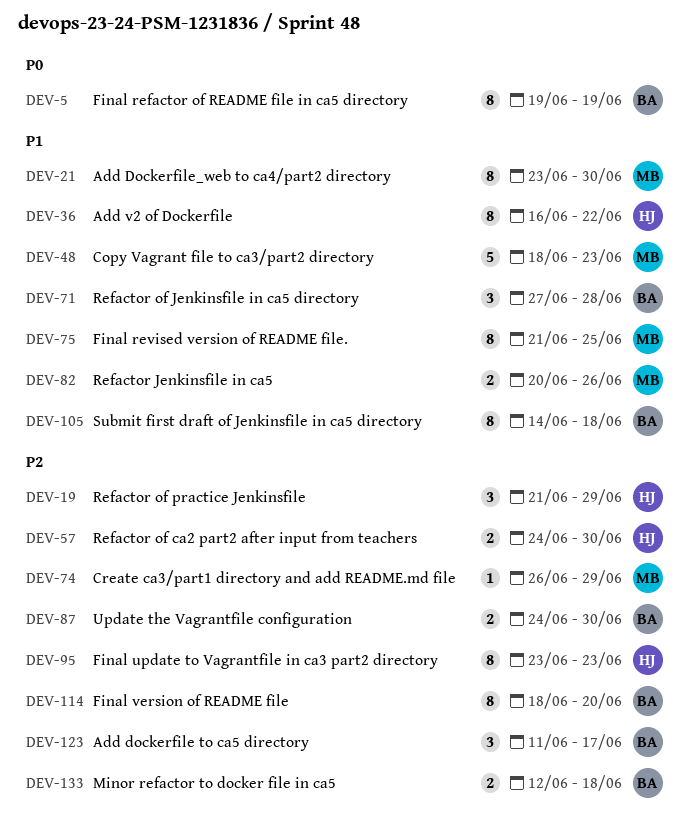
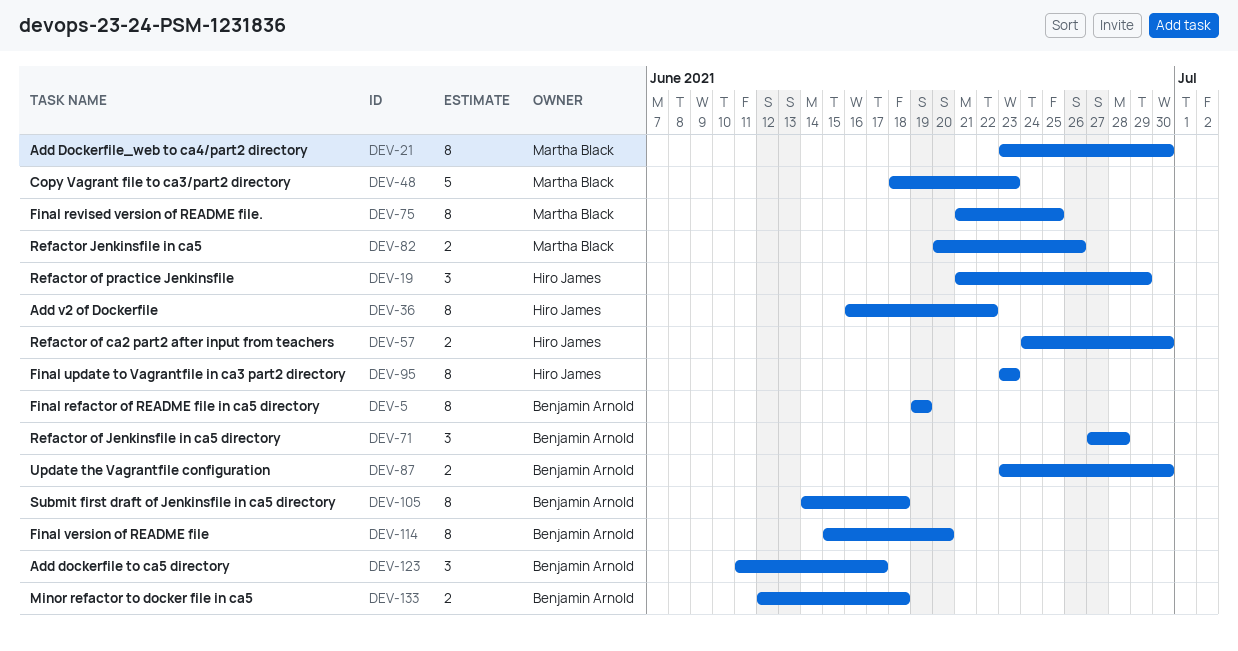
DEV-74: present -> none
DEV-87, start: Jun 24 -> Jun 23
DEV-114, start: Jun 18 -> Jun 15

